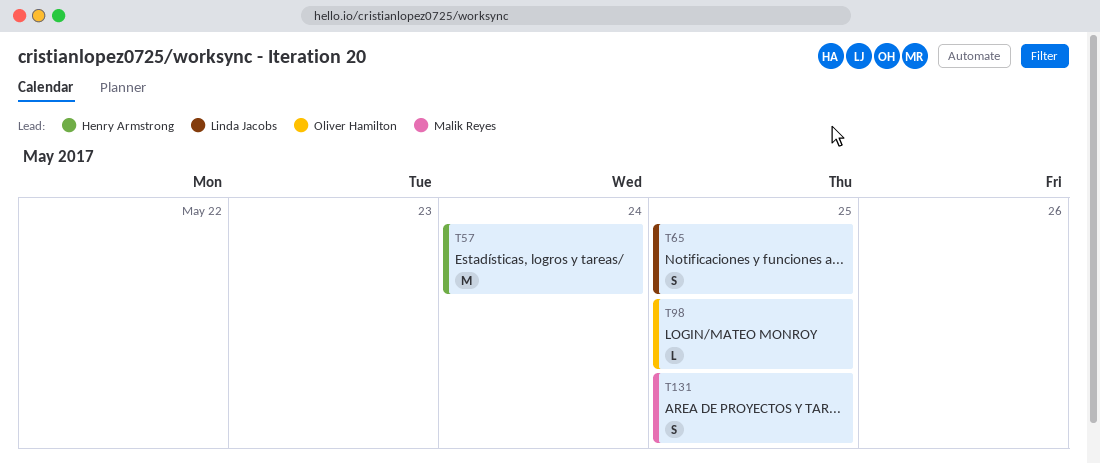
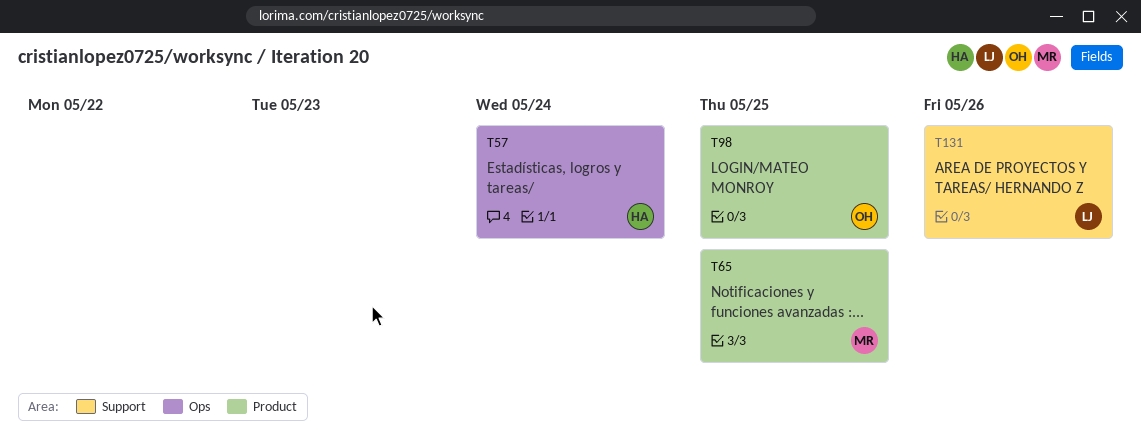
T65, owner: Linda Jacobs -> Malik Reyes
T131, owner: Malik Reyes -> Linda Jacobs
T131, due: May 25 -> May 26

